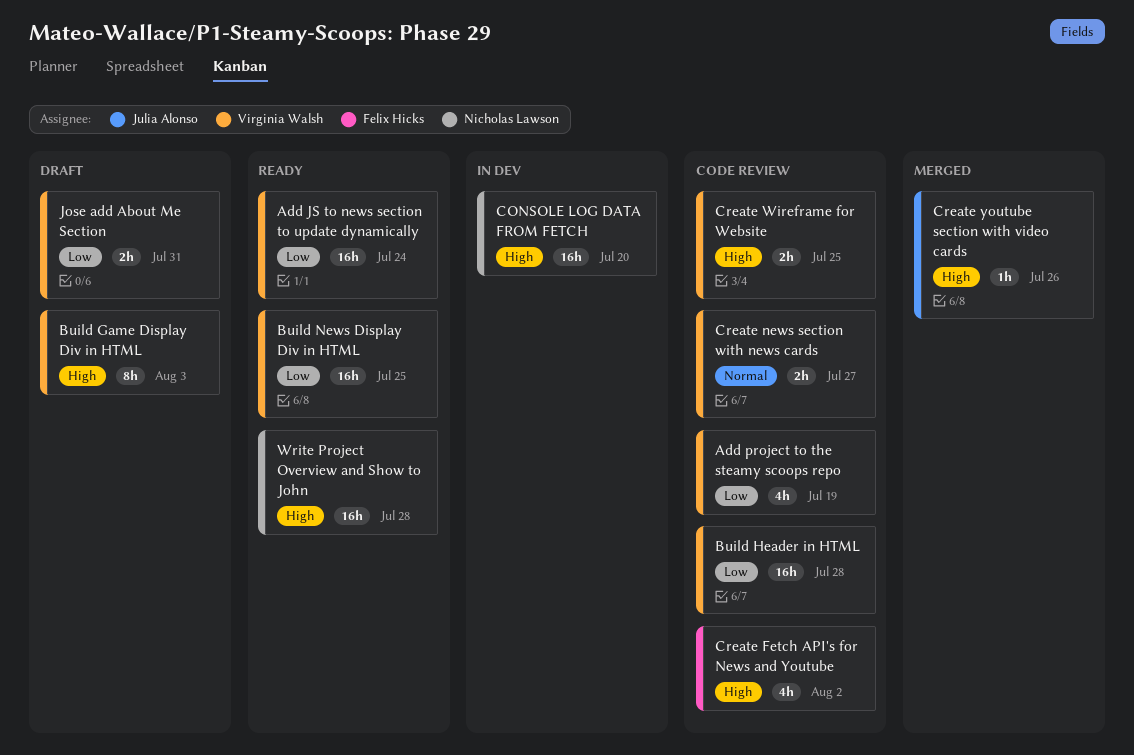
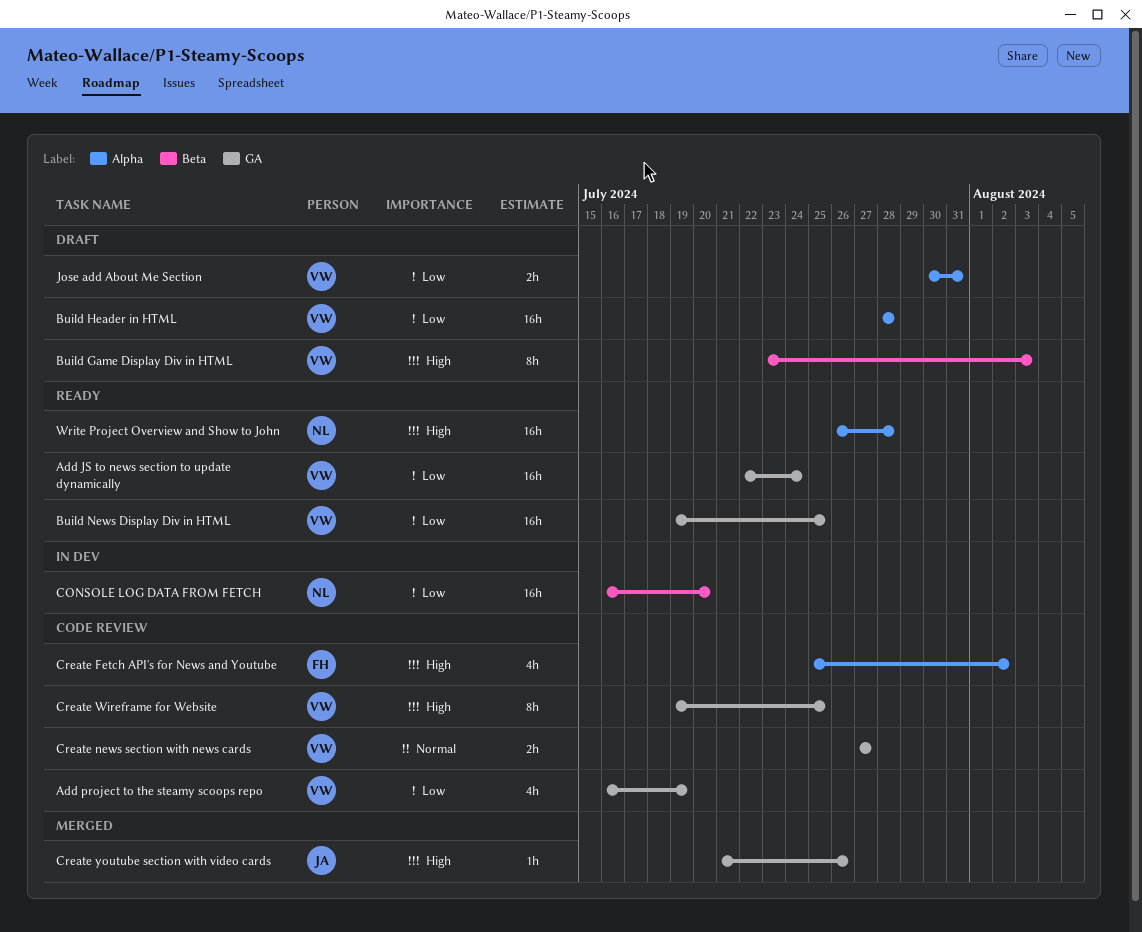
Build Header in HTML, status: Code review -> Draft
CONSOLE LOG DATA FROM FETCH, priority: High -> Low
Create Wireframe for Website, estimate: 2h -> 8h

